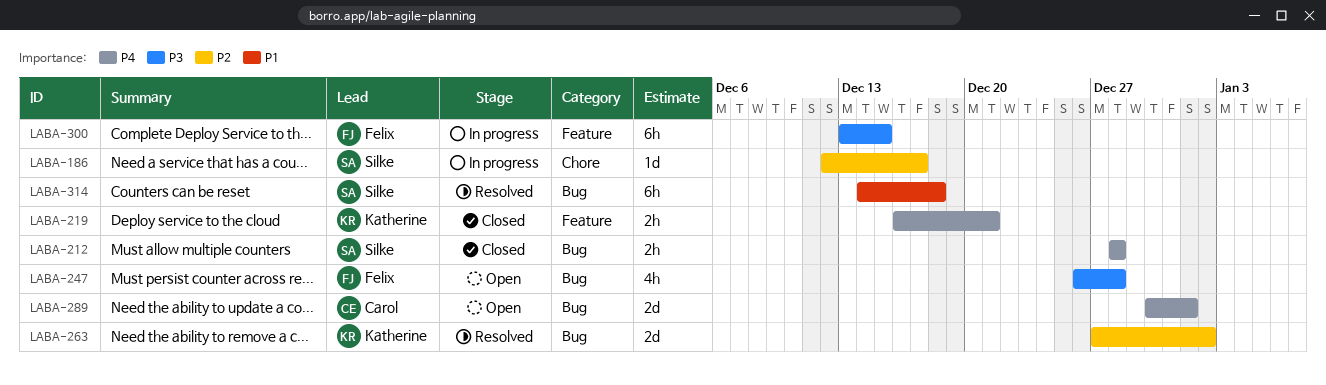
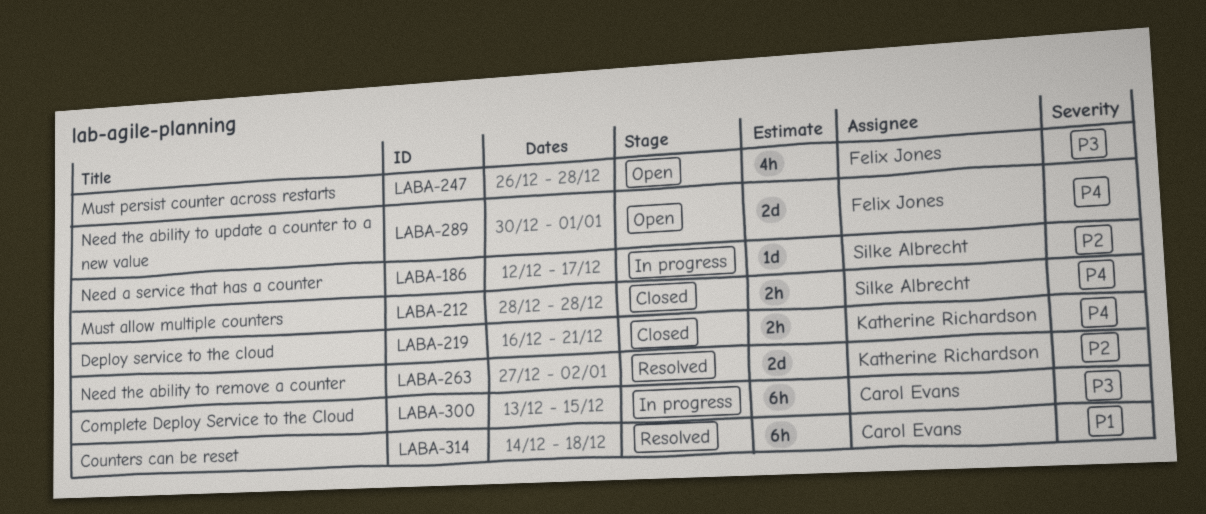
LABA-289, owner: Carol Evans -> Felix Jones
LABA-300, owner: Felix Jones -> Carol Evans
LABA-314, owner: Silke Albrecht -> Carol Evans

